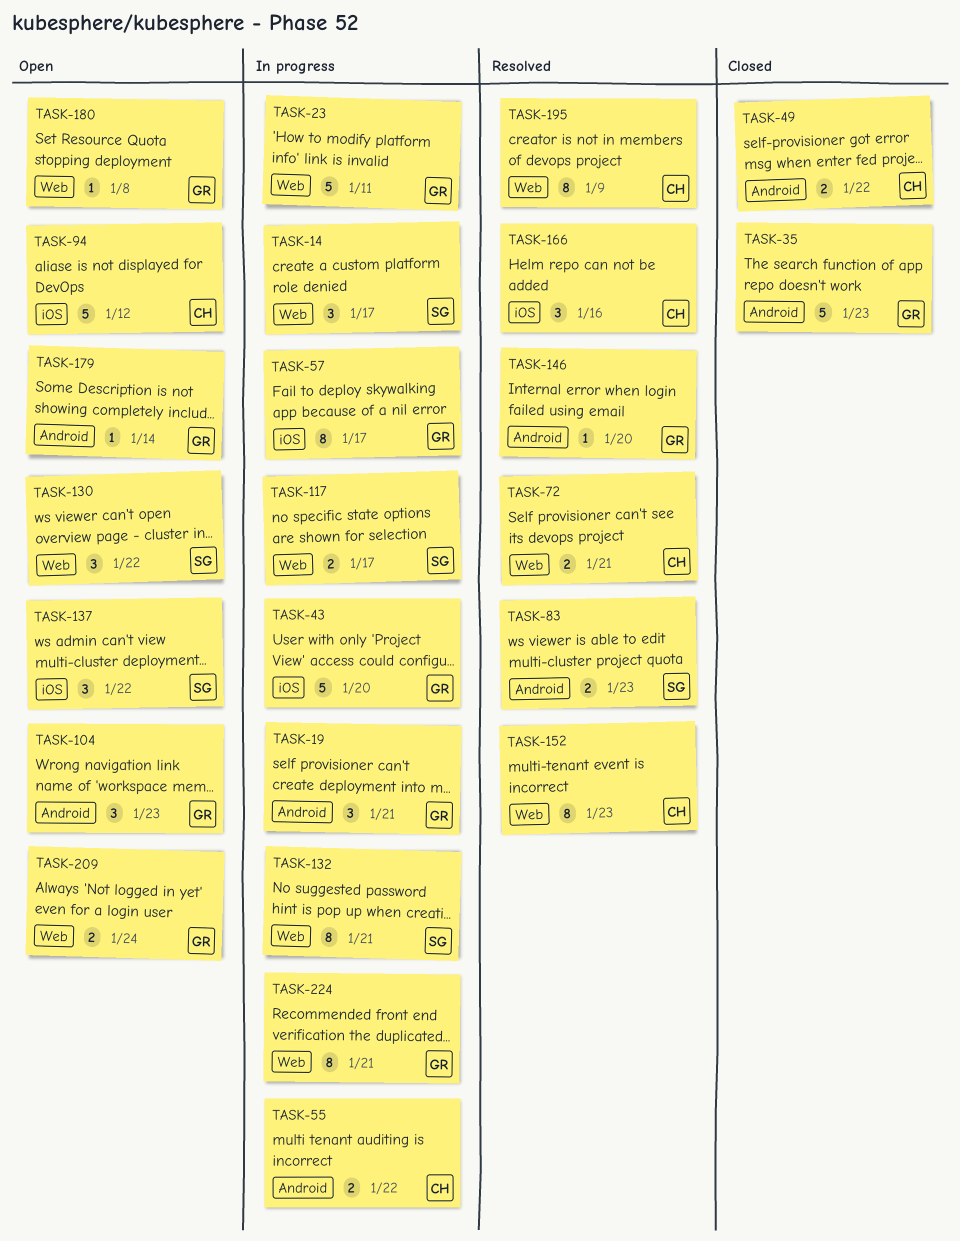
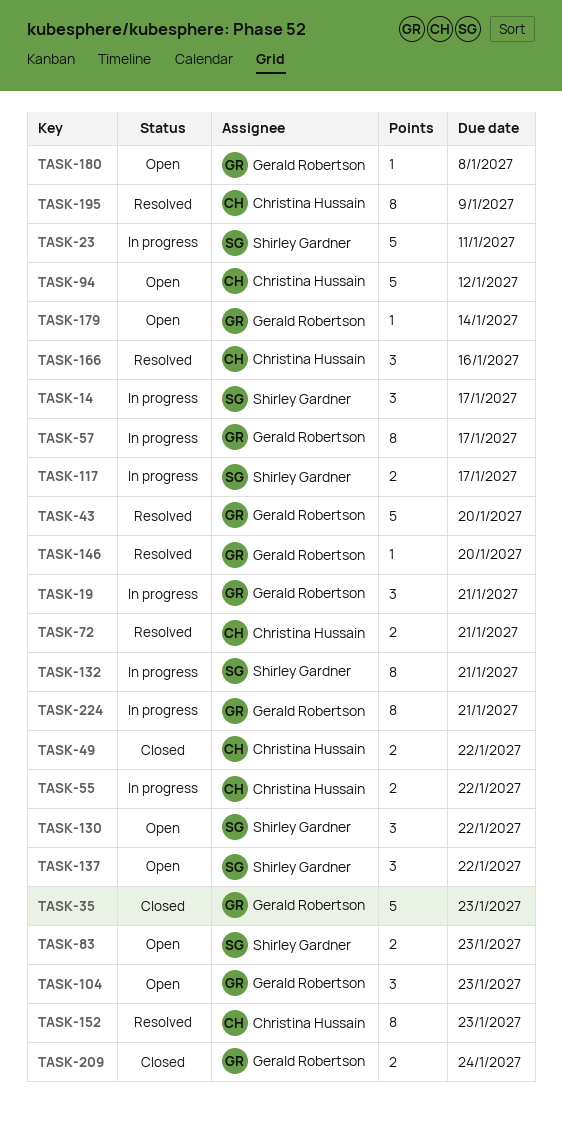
TASK-23, owner: Gerald Robertson -> Shirley Gardner
TASK-43, status: In progress -> Resolved
TASK-83, status: Resolved -> Open
TASK-209, status: Open -> Closed

